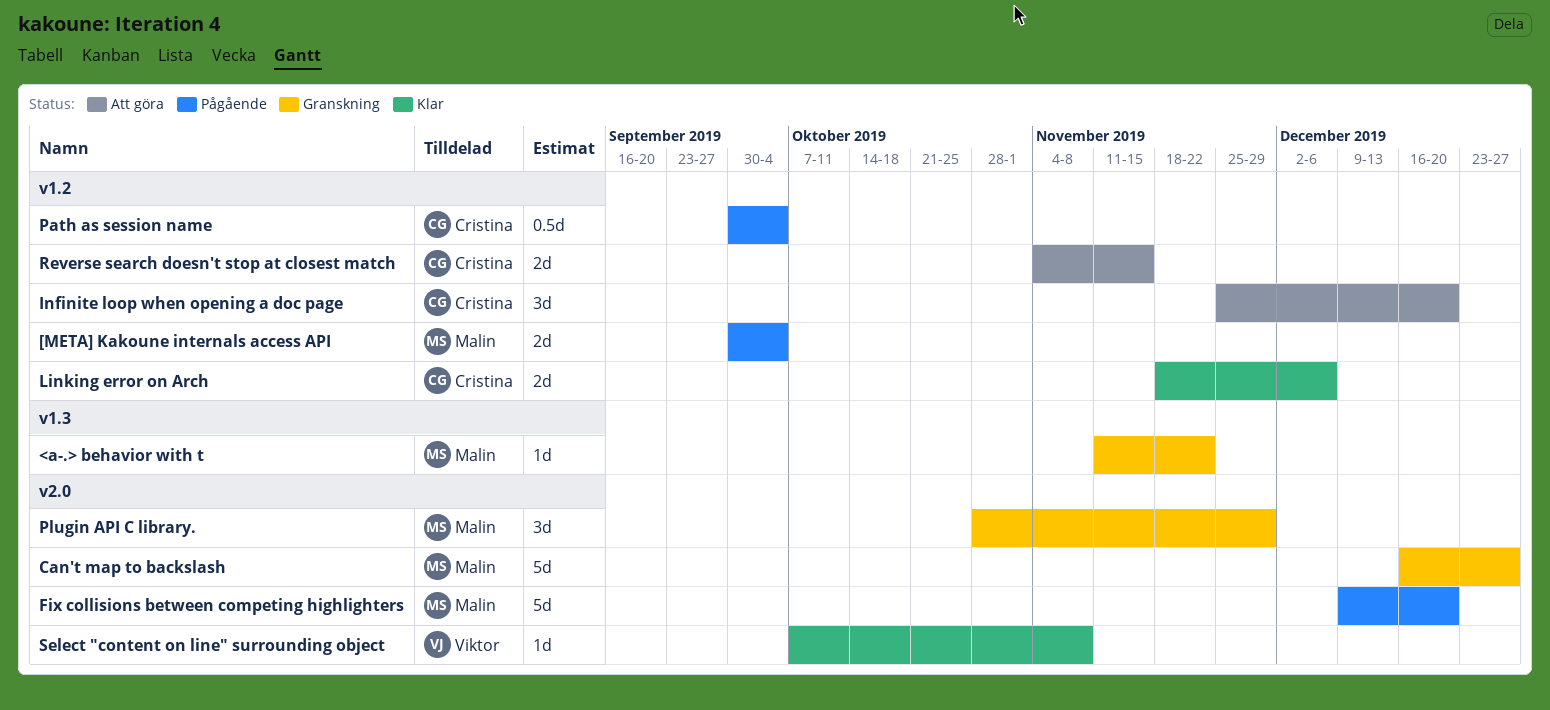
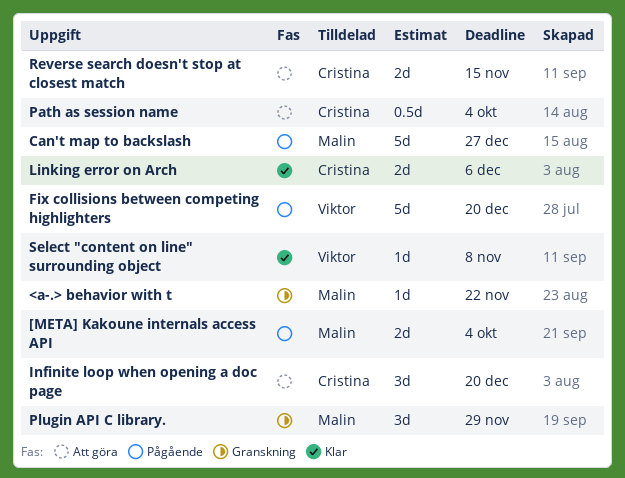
Can't map to backslash, status: Granskning -> Pågående
Fix collisions between competing highlighters, owner: Malin -> Viktor
Path as session name, status: Pågående -> Att göra

